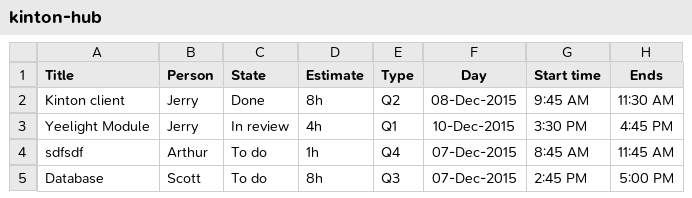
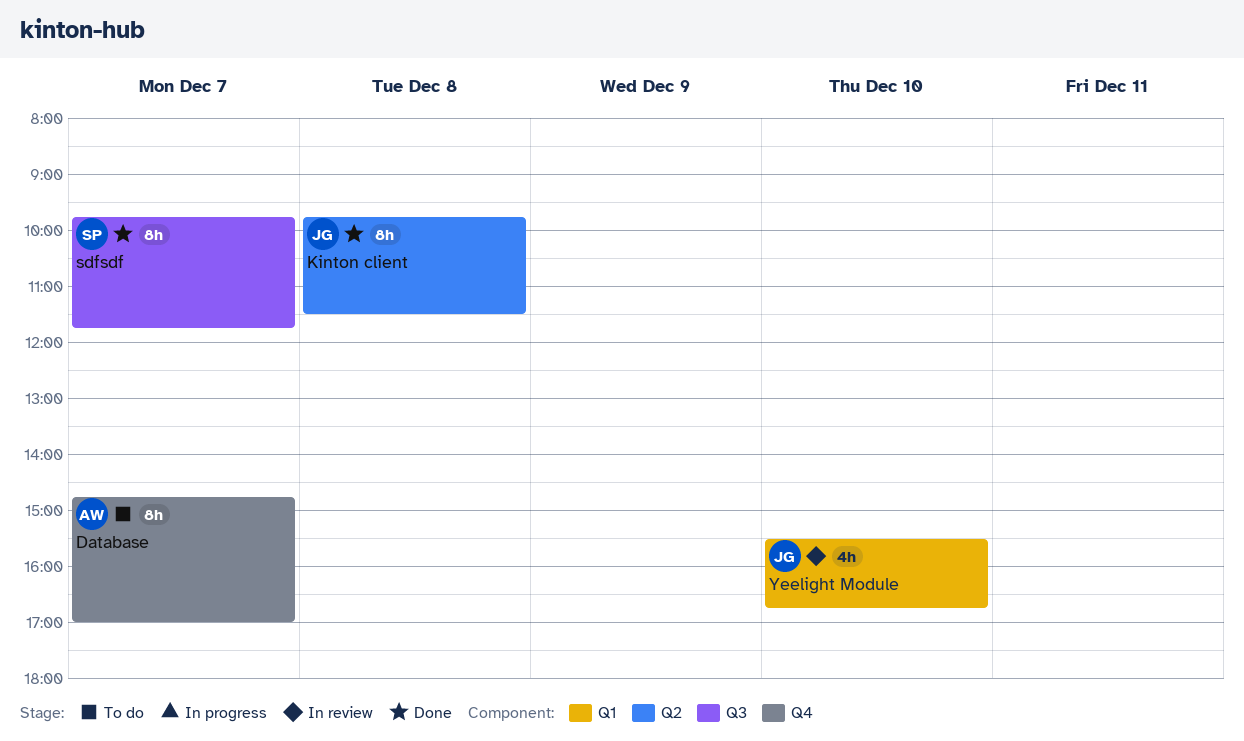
Database, owner: Scott -> Arthur
Database, label: Q3 -> Q4
sdfsdf, status: To do -> Done
sdfsdf, owner: Arthur -> Scott
sdfsdf, label: Q4 -> Q3
sdfsdf, estimate: 1h -> 8h
sdfsdf, begins: 08:45 -> 09:45

